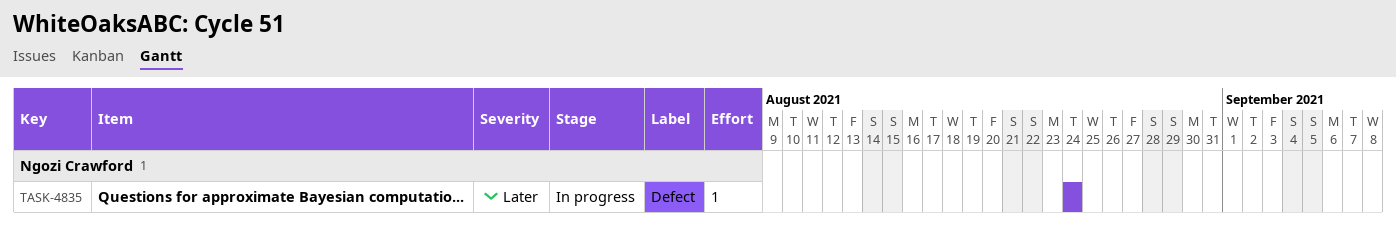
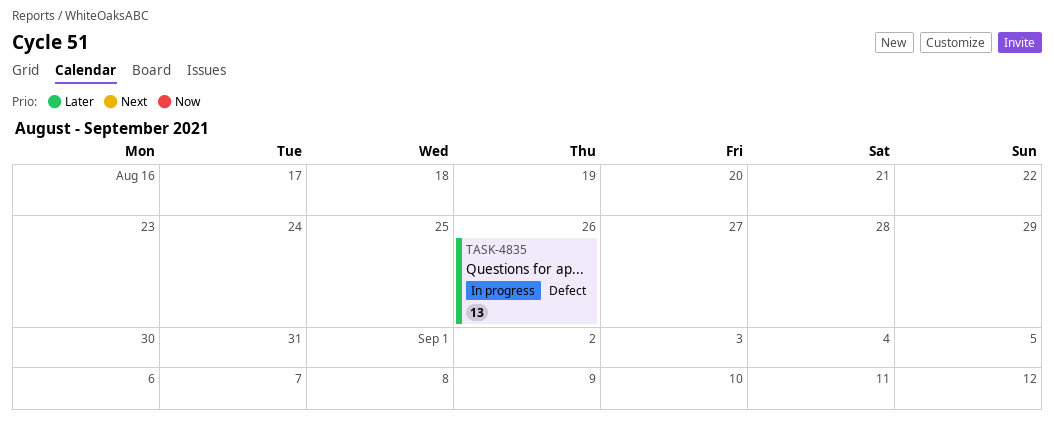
TASK-4835, estimate: 1 -> 13
TASK-4835, due: Aug 24 -> Aug 26

